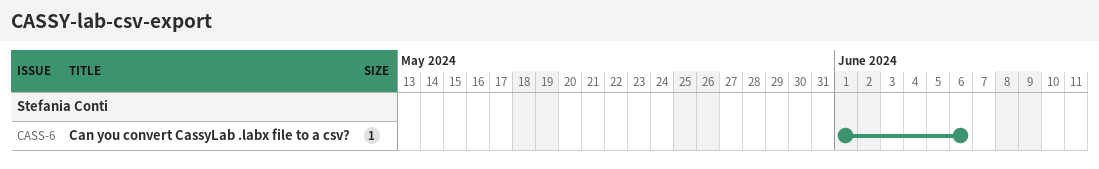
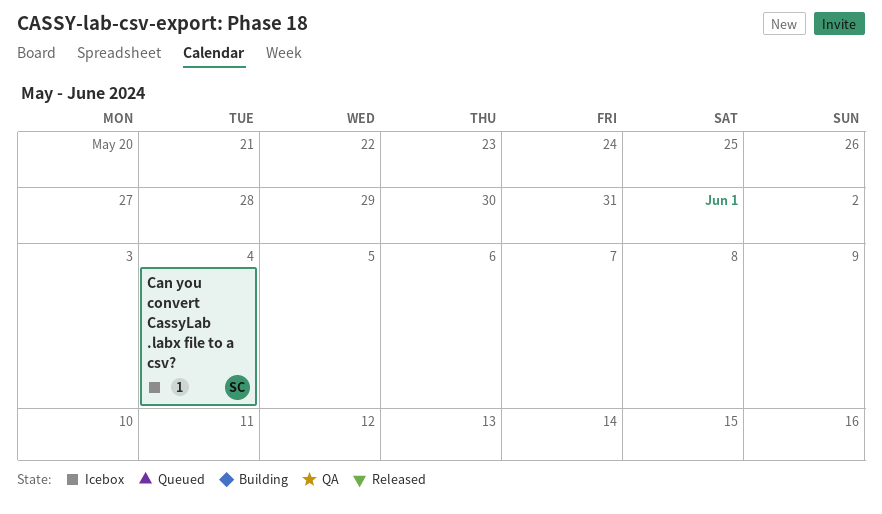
Can you convert CassyLab .labx file to a csv?, due: Jun 6 -> Jun 4

